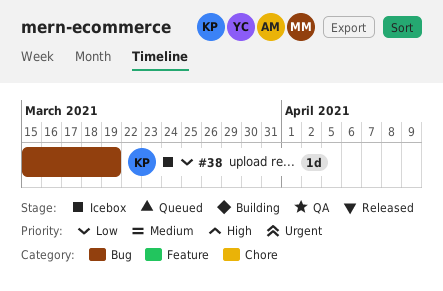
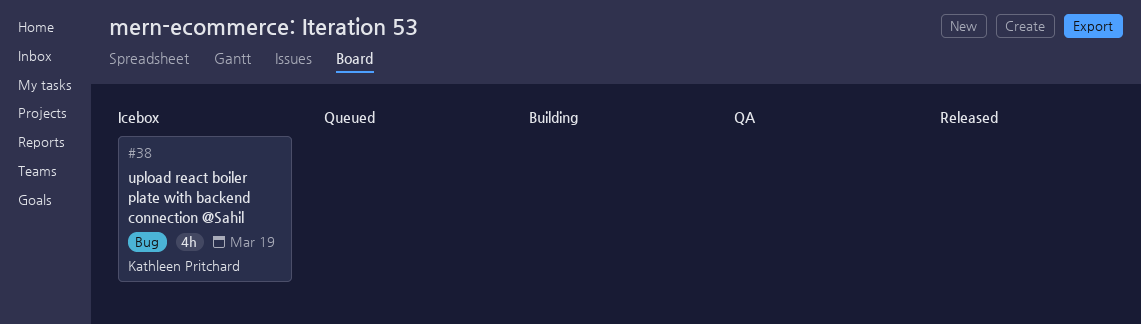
#38, estimate: 1d -> 4h

